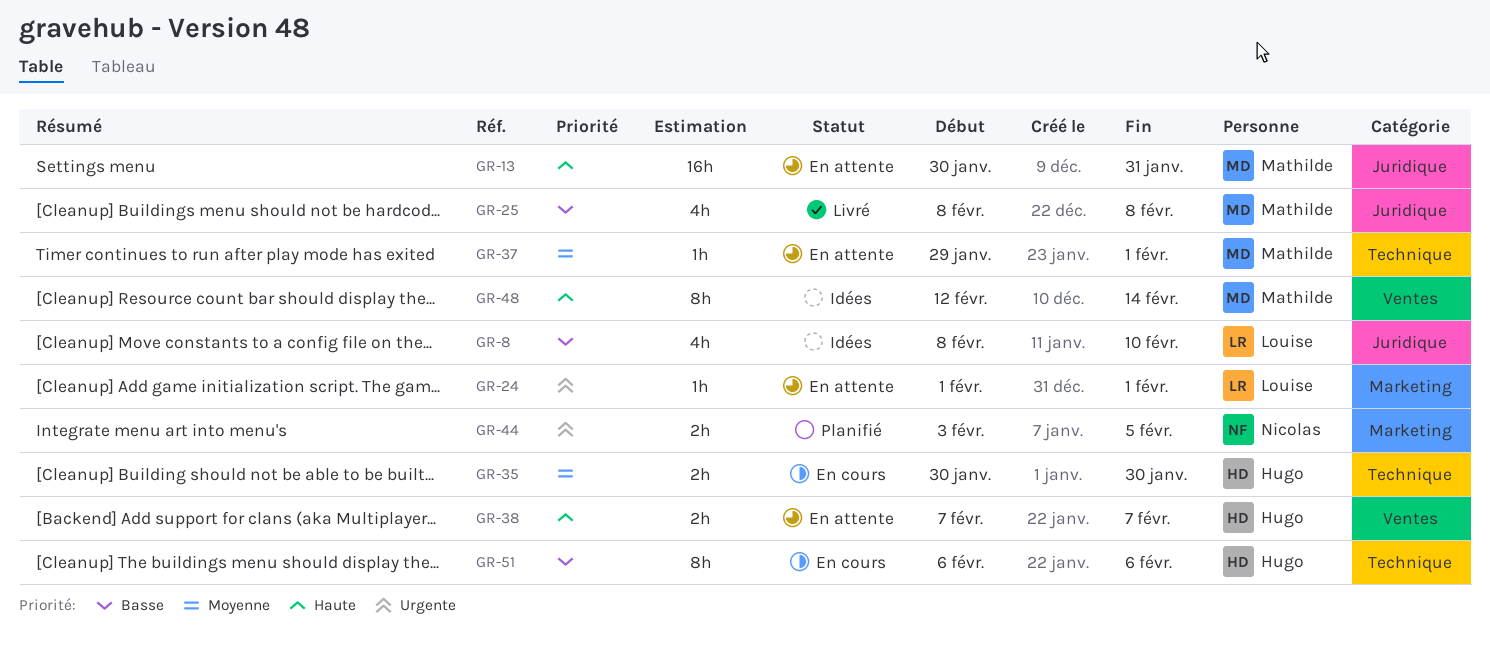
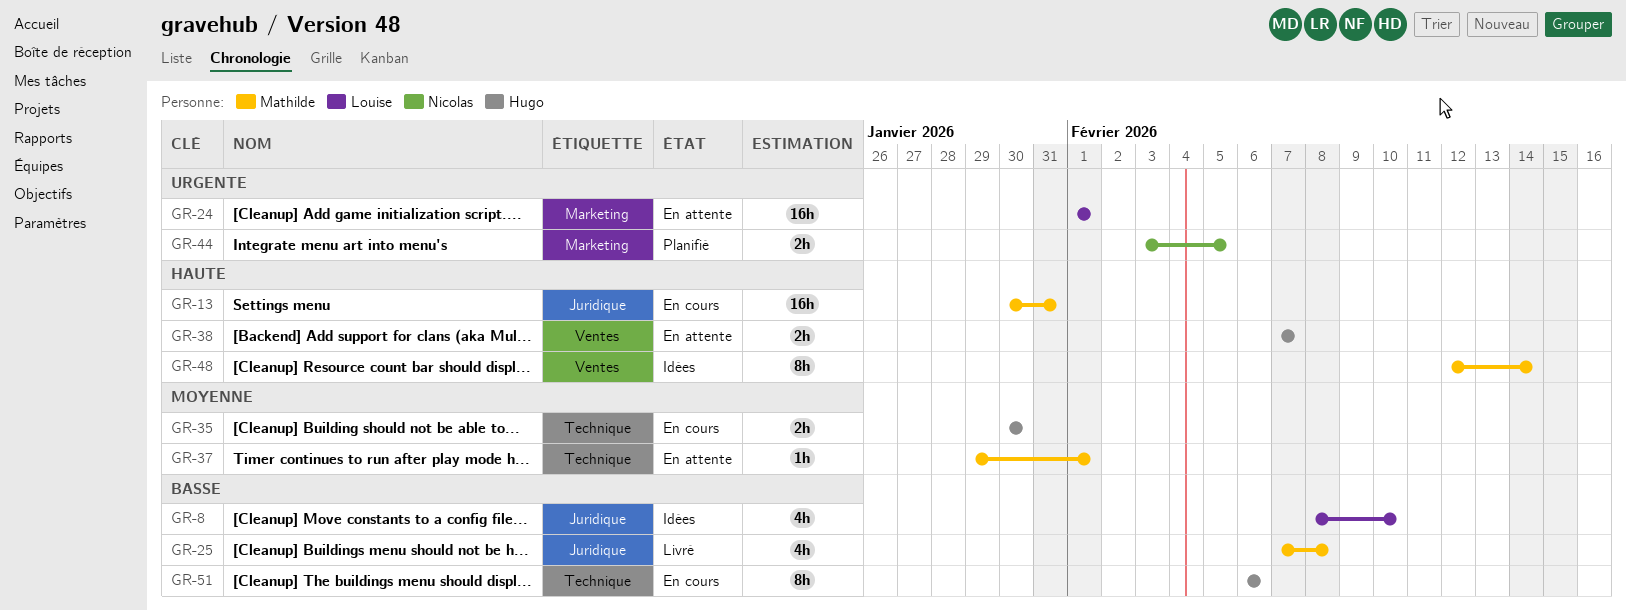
GR-13, status: En attente -> En cours
GR-24, estimate: 1h -> 16h
GR-25, start: Feb 8 -> Feb 7

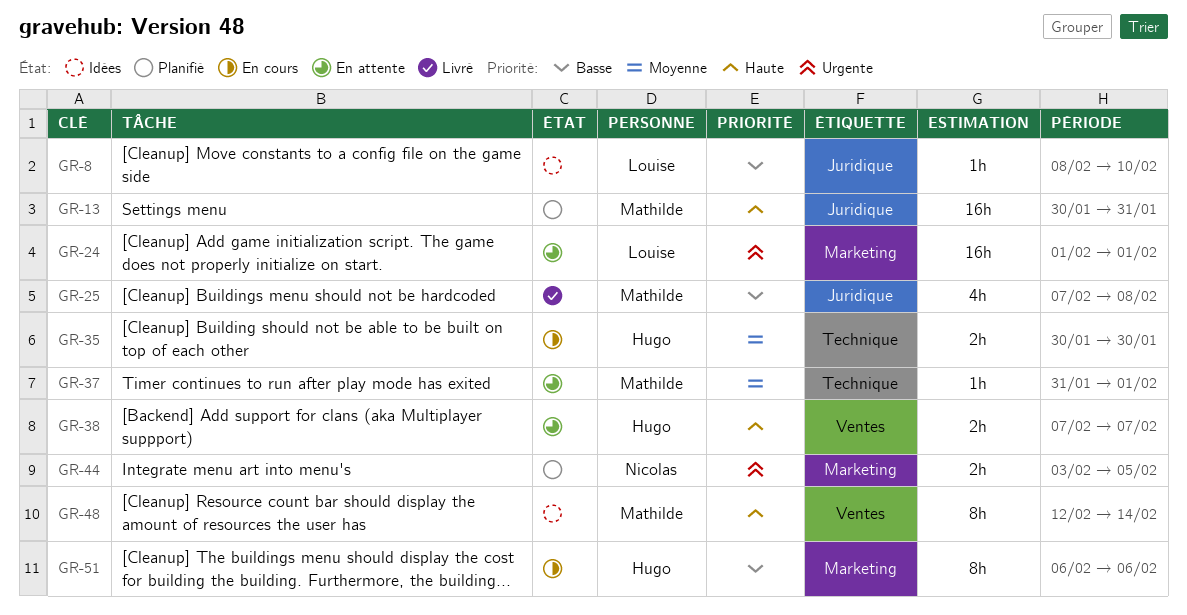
GR-8, estimate: 4h -> 1h
GR-13, status: En cours -> Planifié
GR-37, start: Jan 29 -> Jan 31
GR-51, label: Technique -> Marketing

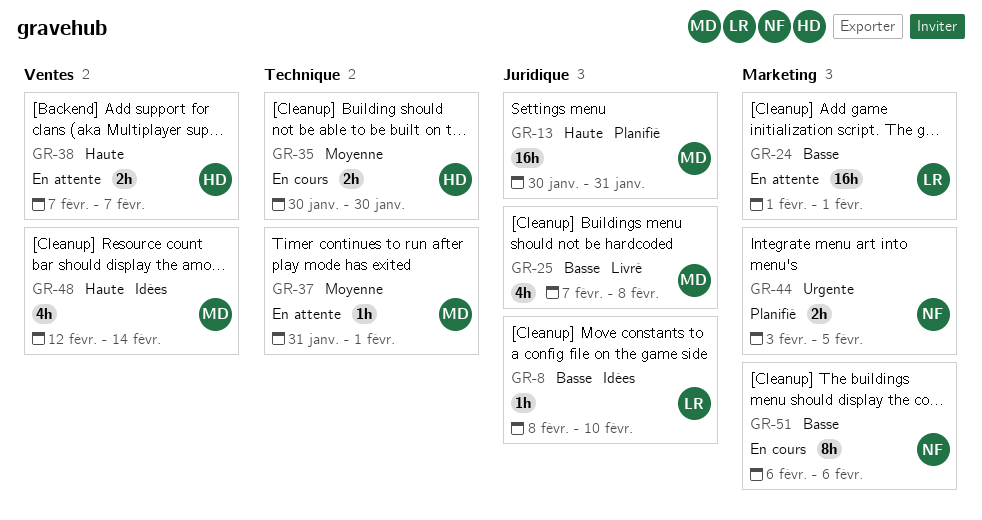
GR-24, priority: Urgente -> Basse
GR-48, estimate: 8h -> 4h
GR-51, owner: Hugo -> Nicolas

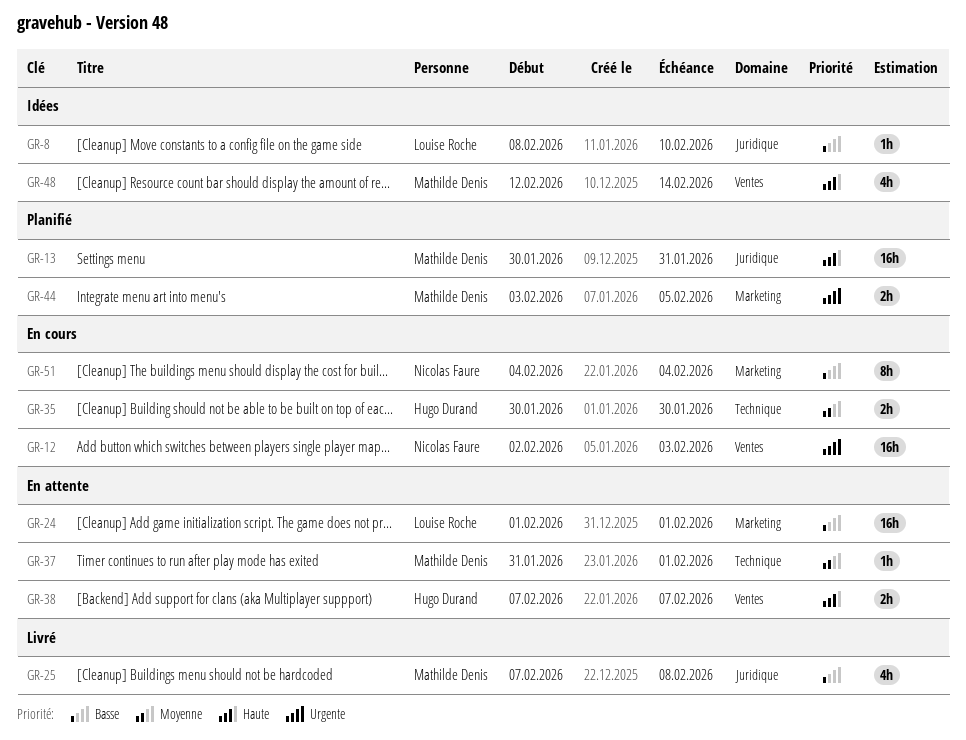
GR-12: none -> present
GR-44, owner: Nicolas Faure -> Mathilde Denis
GR-51, start: Feb 6 -> Feb 4
GR-51, due: Feb 6 -> Feb 4

